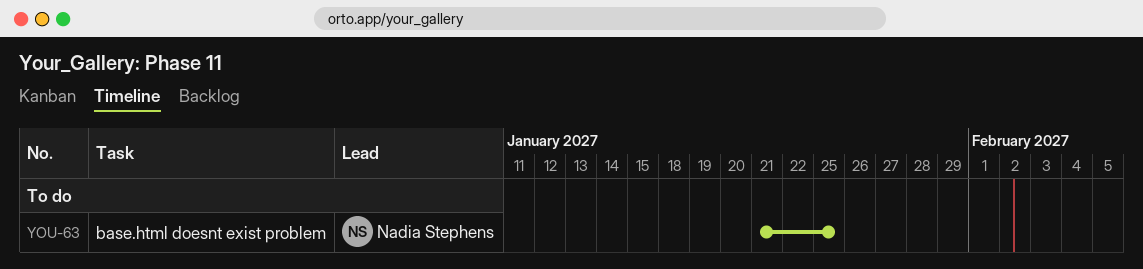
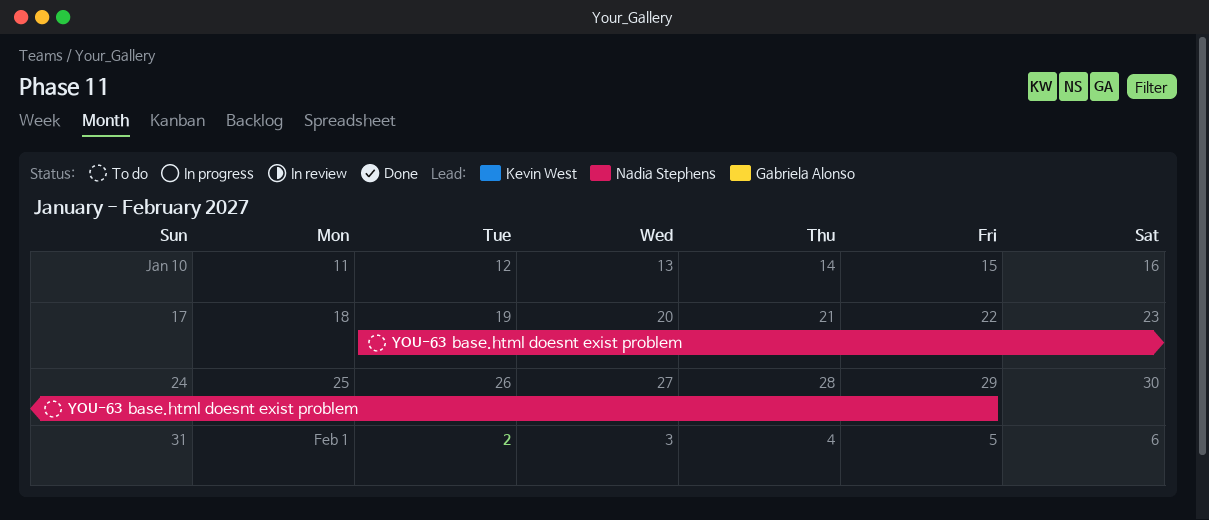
YOU-63, start: Jan 21 -> Jan 19
YOU-63, due: Jan 25 -> Jan 29

